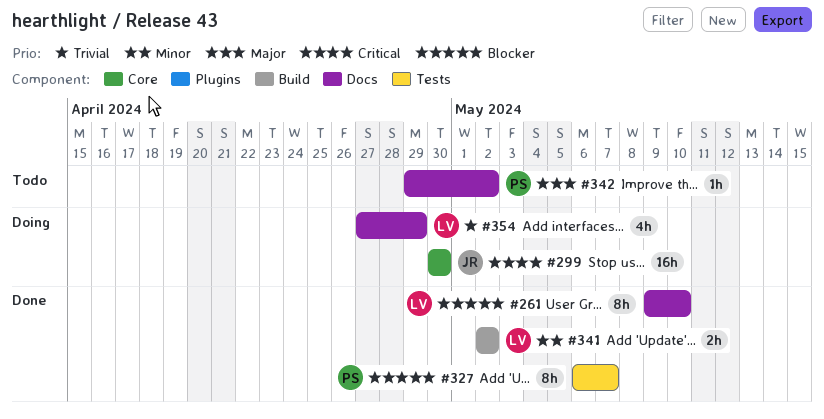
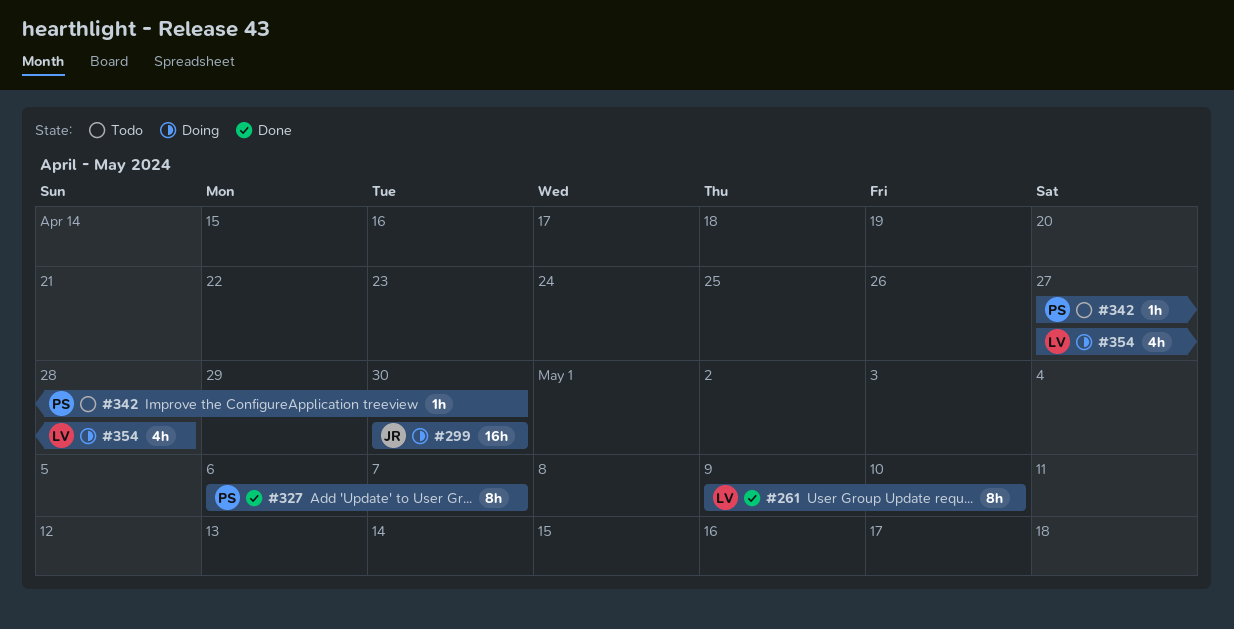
#341: present -> none
#342, start: Apr 29 -> Apr 27
#342, due: May 2 -> Apr 30
#354, due: Apr 29 -> Apr 28

